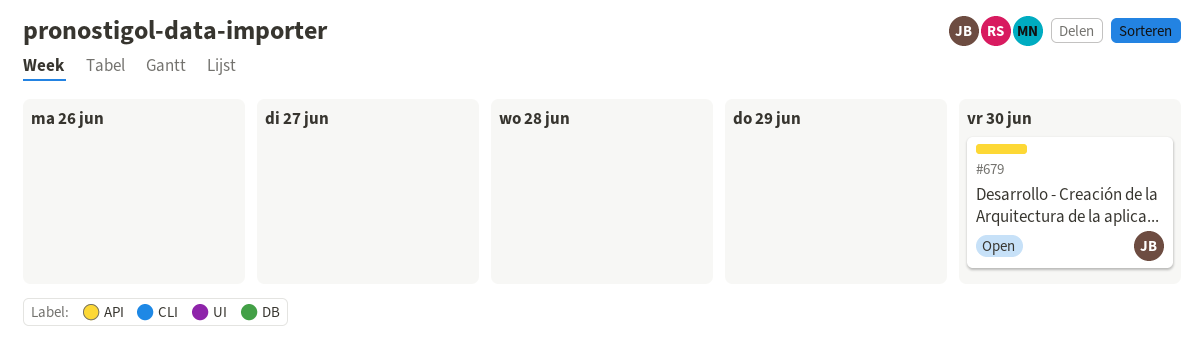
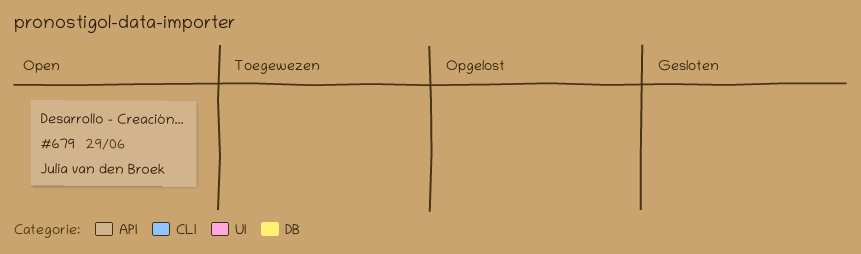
#679, due: Jun 30 -> Jun 29

